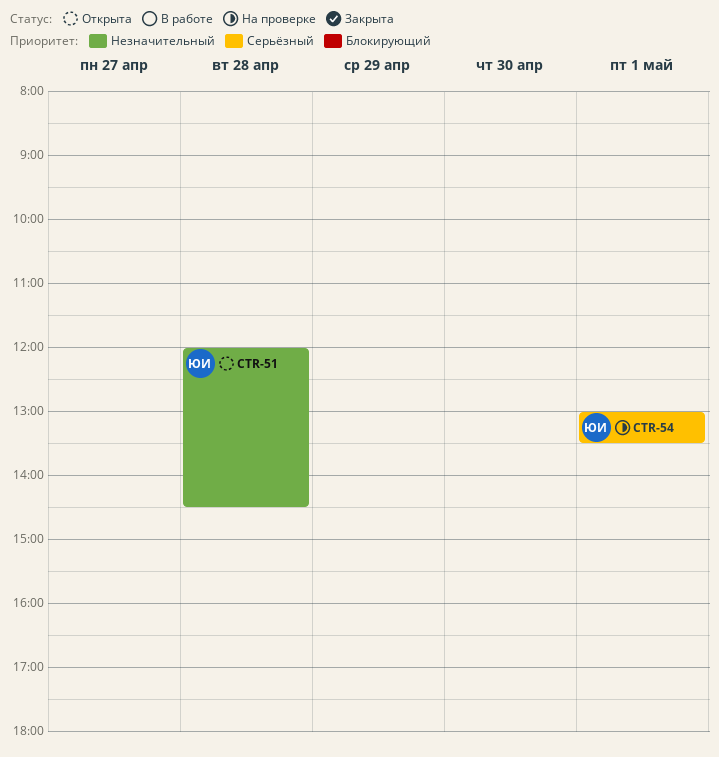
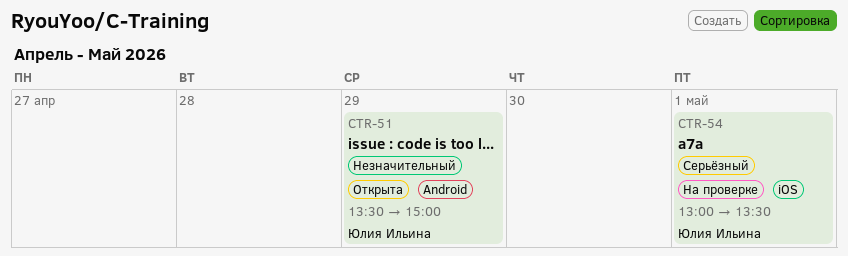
CTR-51, day: Apr 28 -> Apr 29
CTR-51, begins: 12:00 -> 13:30
CTR-51, ends: 14:30 -> 15:00

